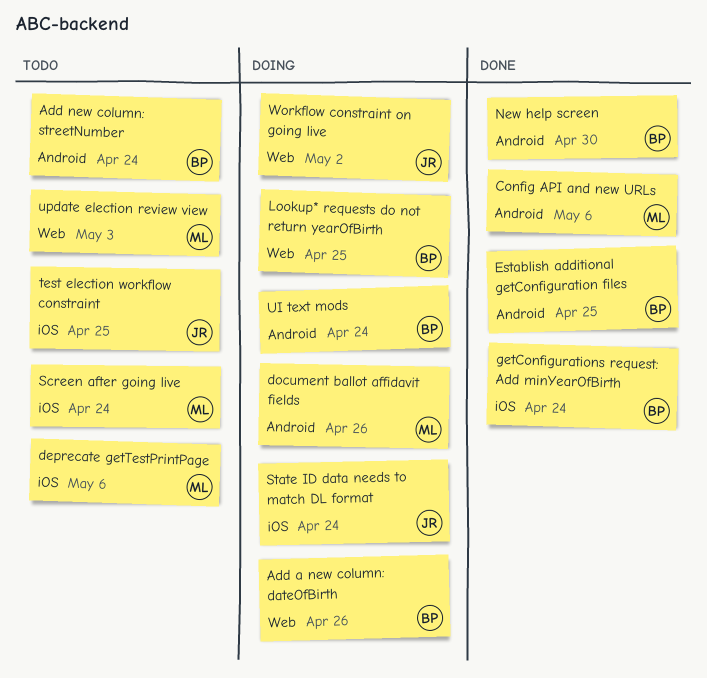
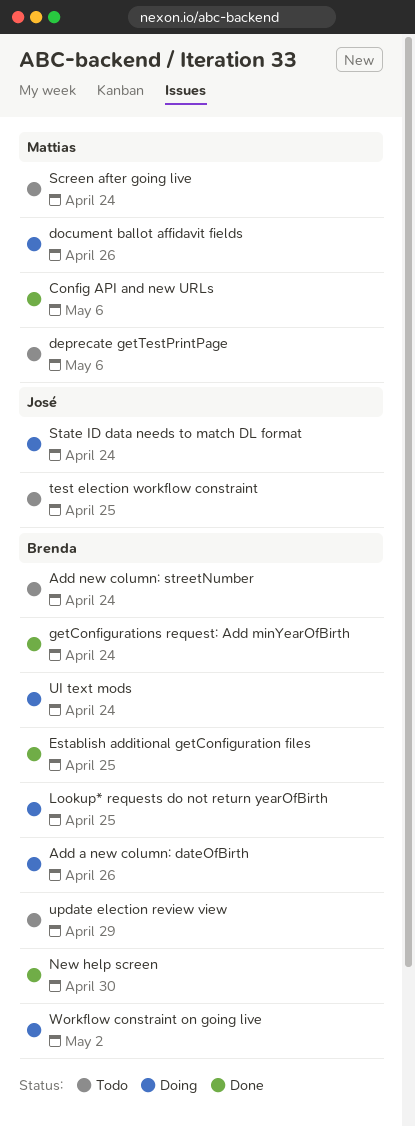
update election review view, owner: Mattias -> Brenda
update election review view, due: May 3 -> Apr 29
Workflow constraint on going live, owner: José -> Brenda

